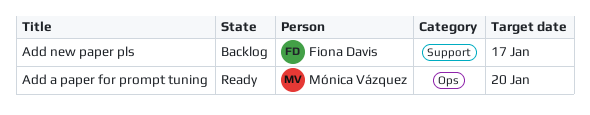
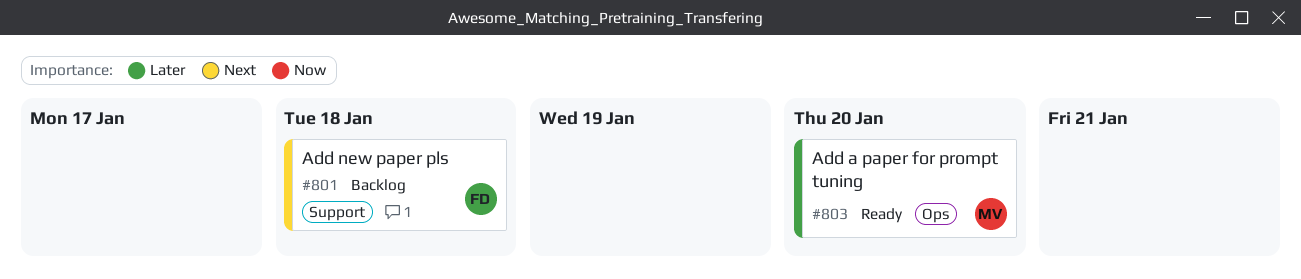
Add new paper pls, due: Jan 17 -> Jan 18

